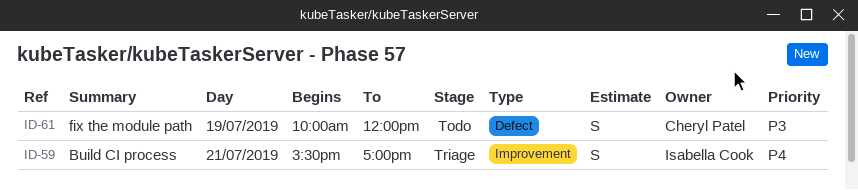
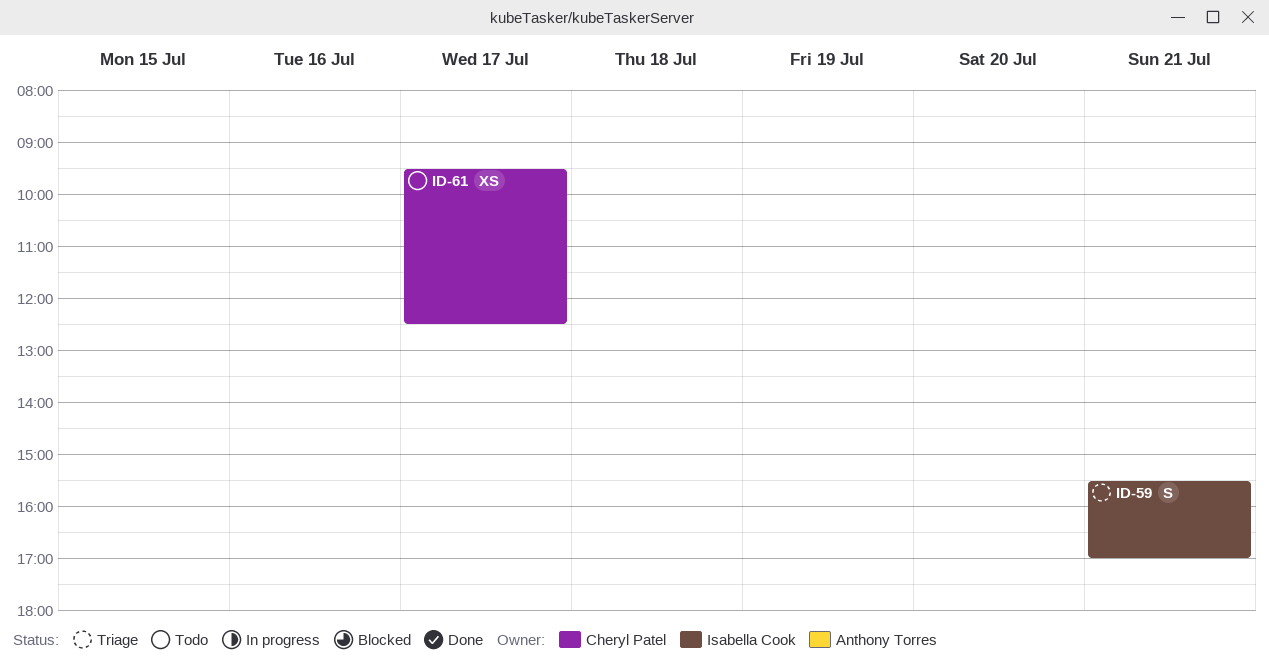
ID-61, estimate: S -> XS
ID-61, day: Jul 19 -> Jul 17
ID-61, begins: 10:00 -> 09:30
ID-61, ends: 12:00 -> 12:30

